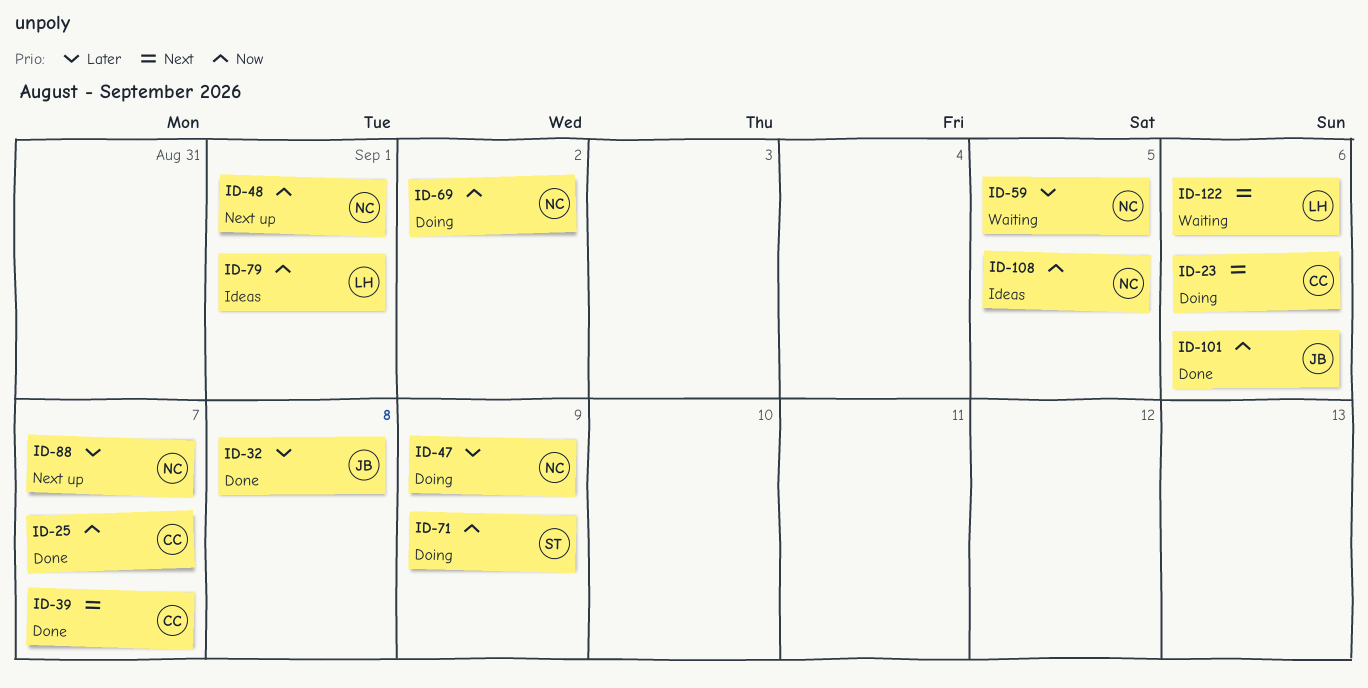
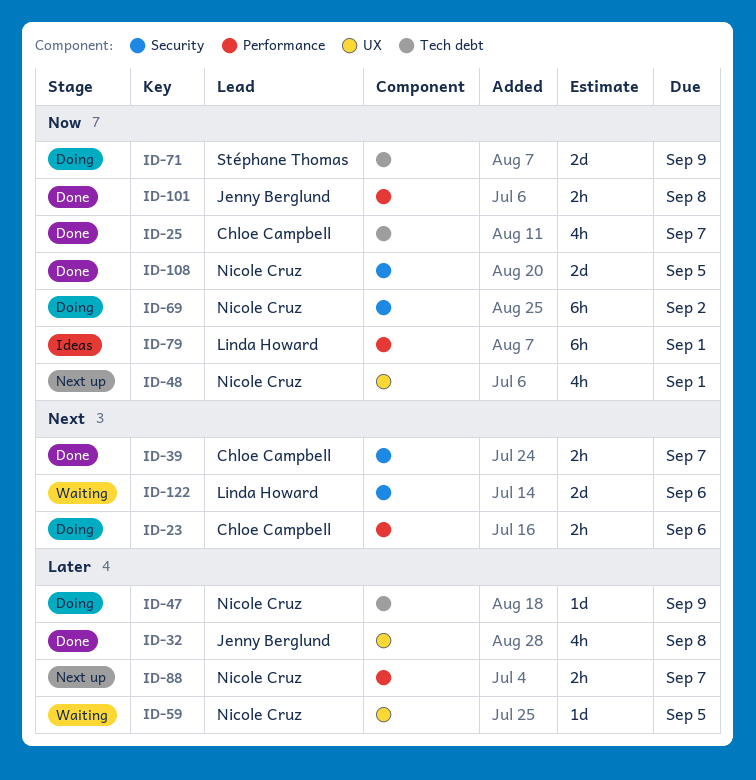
ID-101, due: Sep 6 -> Sep 8
ID-108, status: Ideas -> Done

